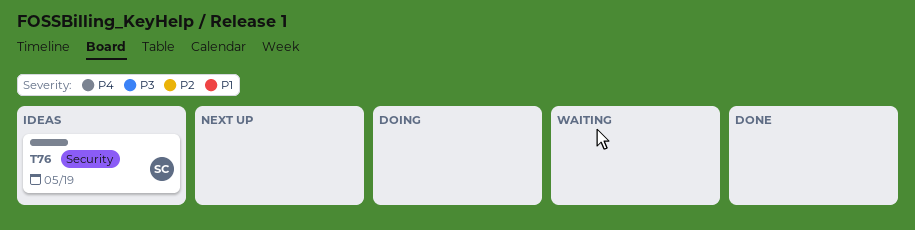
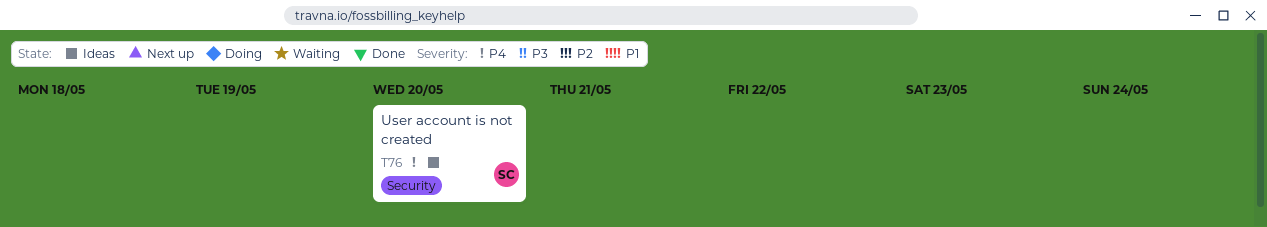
T76, due: May 19 -> May 20

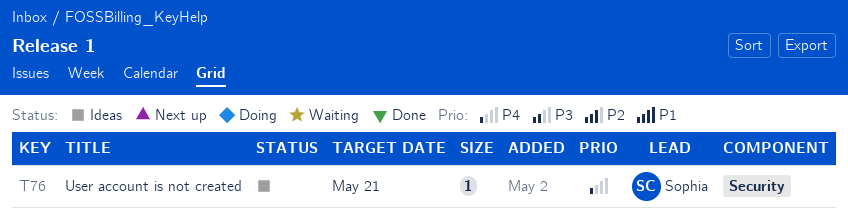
T76, due: May 20 -> May 21

